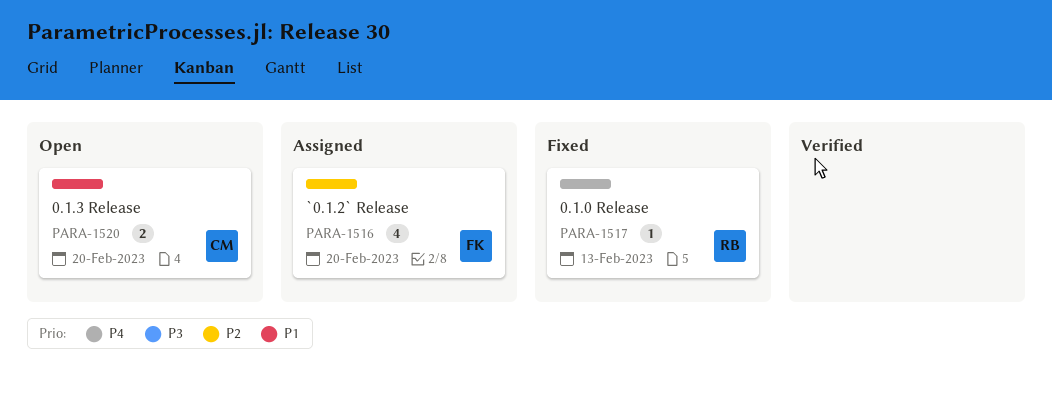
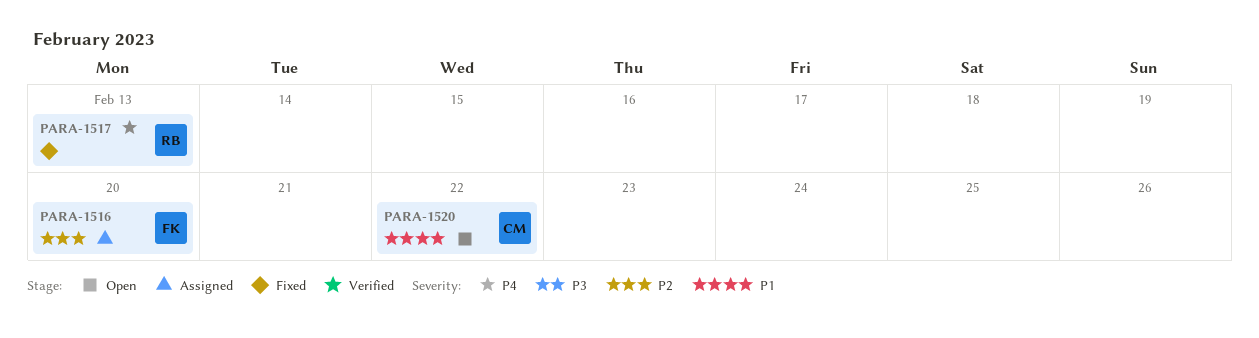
PARA-1520, due: Feb 20 -> Feb 22

